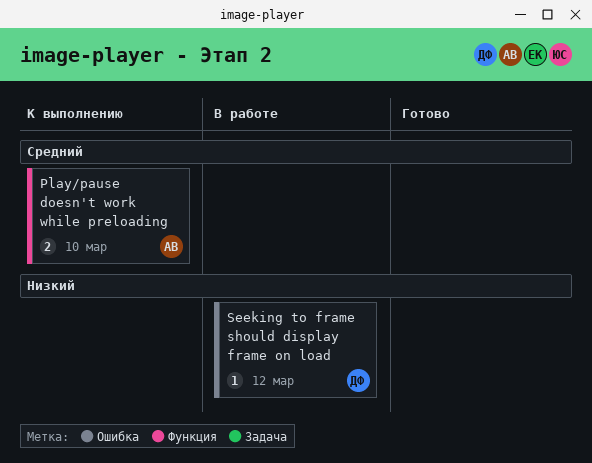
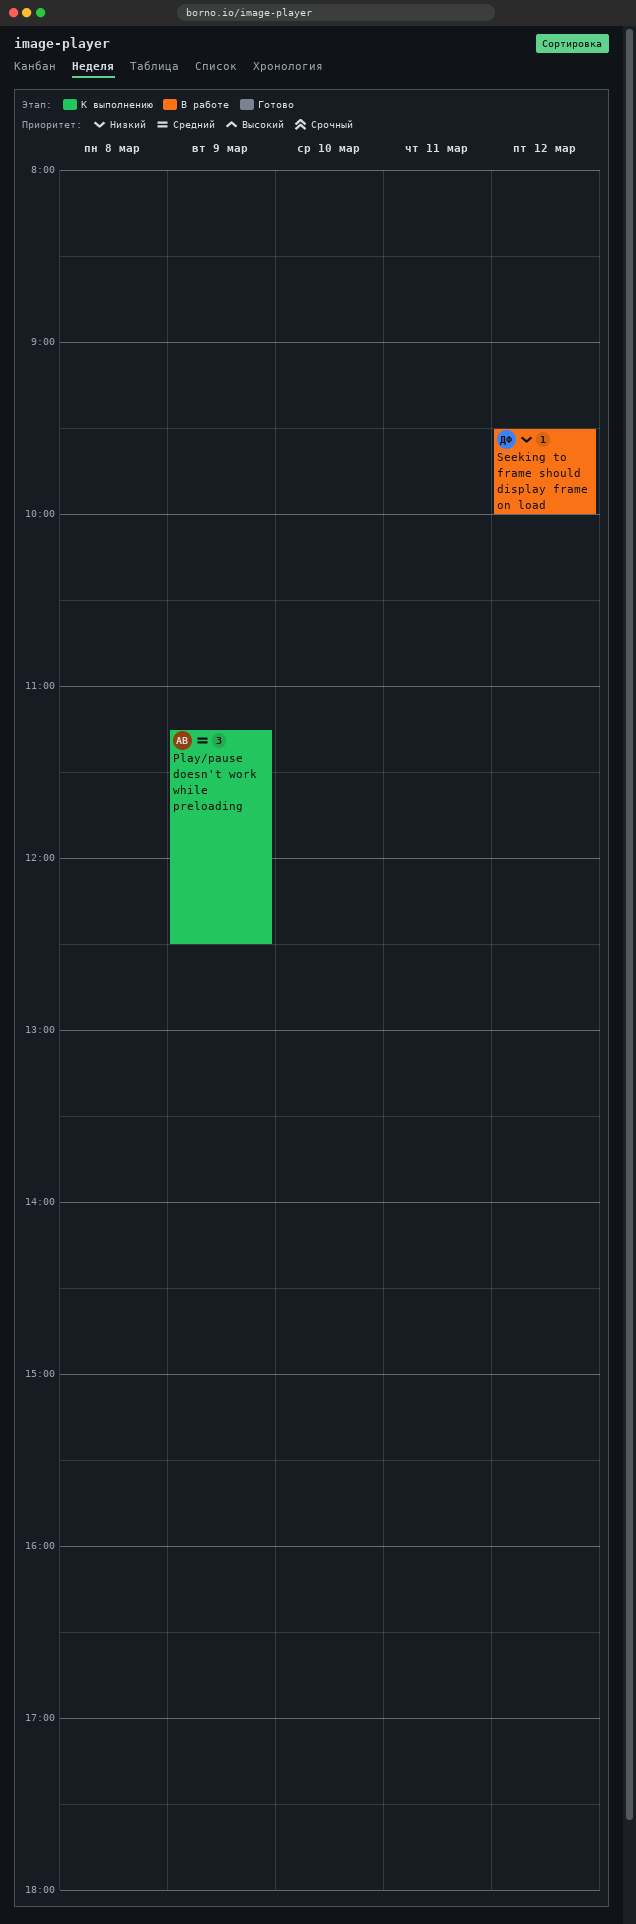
Play/pause doesn't work while preloading, estimate: 2 -> 3
Play/pause doesn't work while preloading, day: Mar 10 -> Mar 9

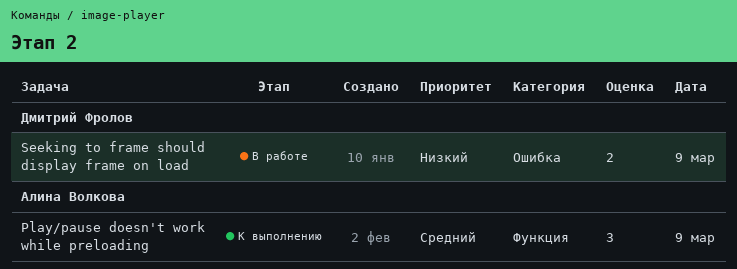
Seeking to frame should display frame on load, estimate: 1 -> 2
Seeking to frame should display frame on load, day: Mar 12 -> Mar 9

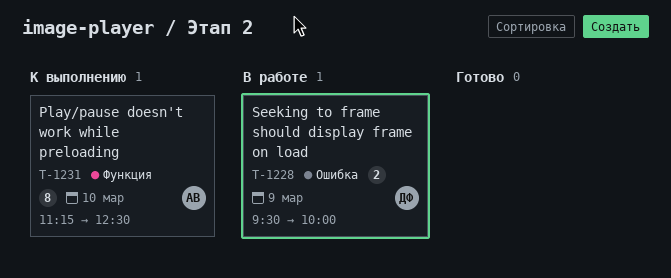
Play/pause doesn't work while preloading, estimate: 3 -> 8
Play/pause doesn't work while preloading, day: Mar 9 -> Mar 10

